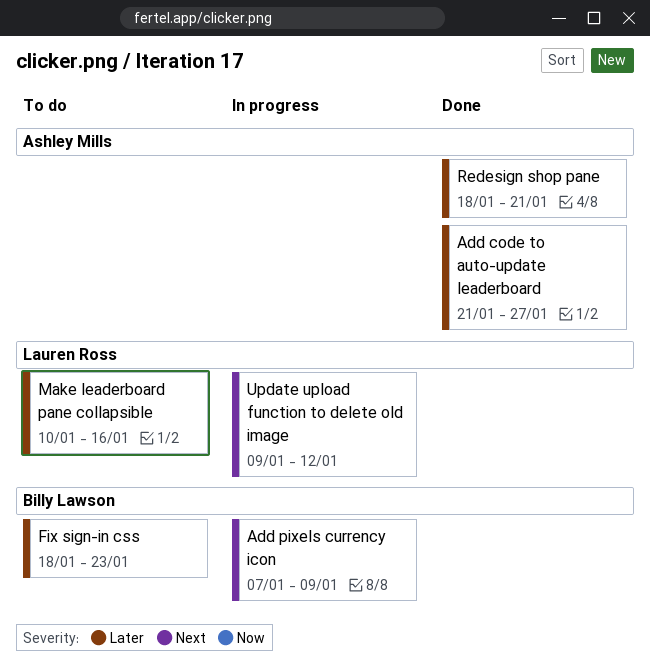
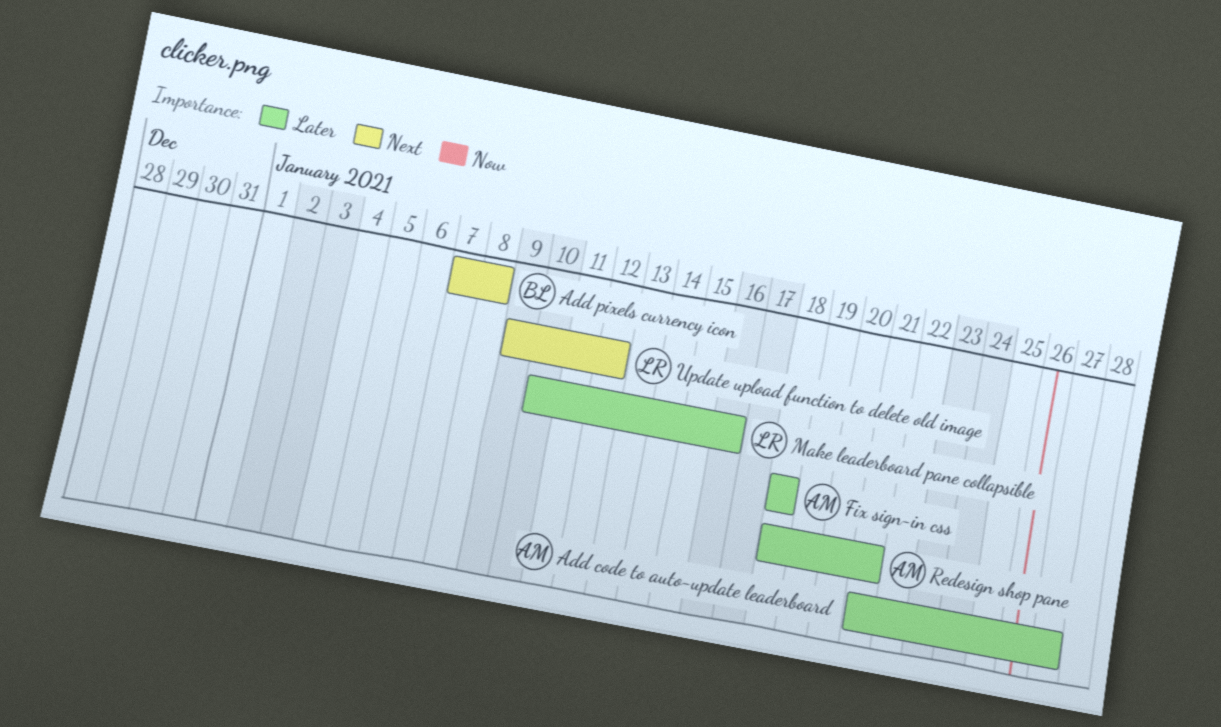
Add pixels currency icon, due: Jan 9 -> Jan 8
Fix sign-in css, owner: Billy Lawson -> Ashley Mills
Fix sign-in css, due: Jan 23 -> Jan 18

